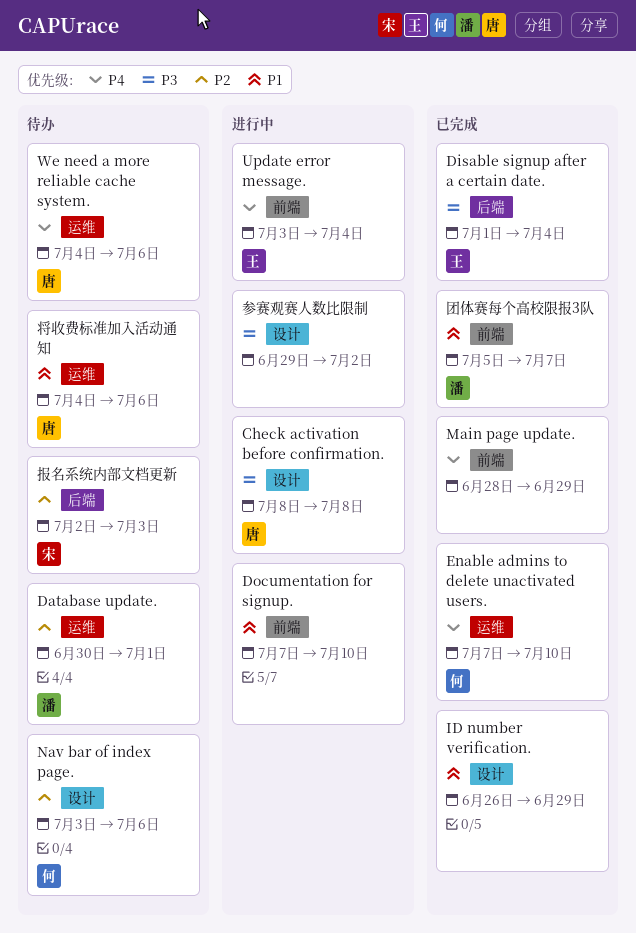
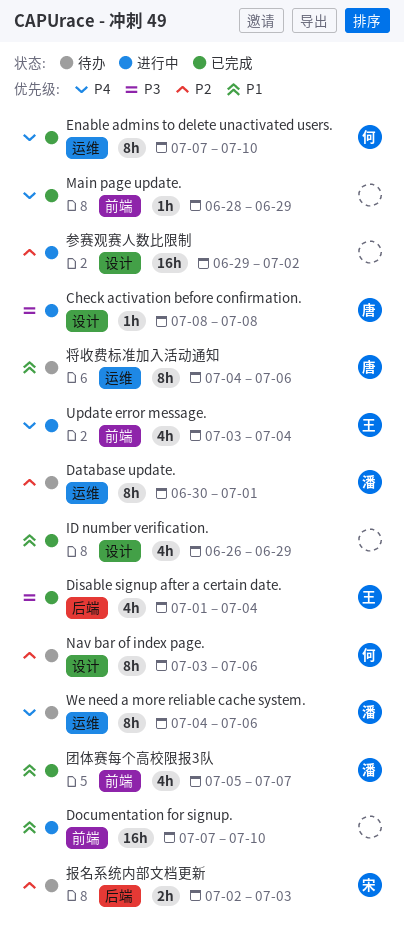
We need a more reliable cache system., owner: 唐 -> 潘
参赛观赛人数比限制, priority: P3 -> P2

